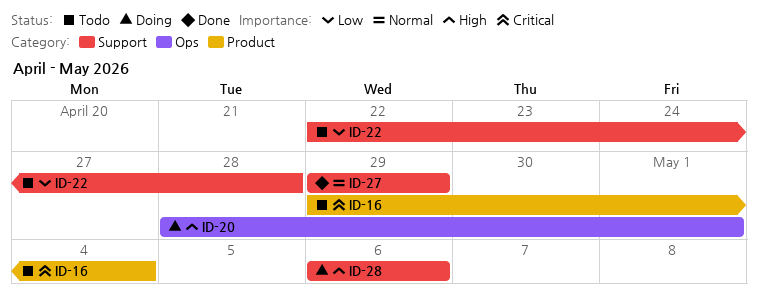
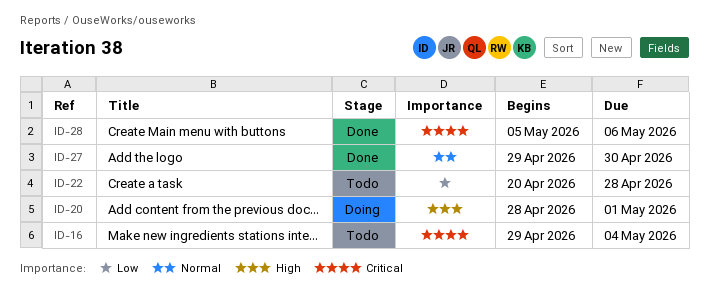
ID-22, start: Apr 22 -> Apr 20
ID-27, due: Apr 29 -> Apr 30
ID-28, status: Doing -> Done
ID-28, priority: High -> Critical
ID-28, start: May 6 -> May 5

